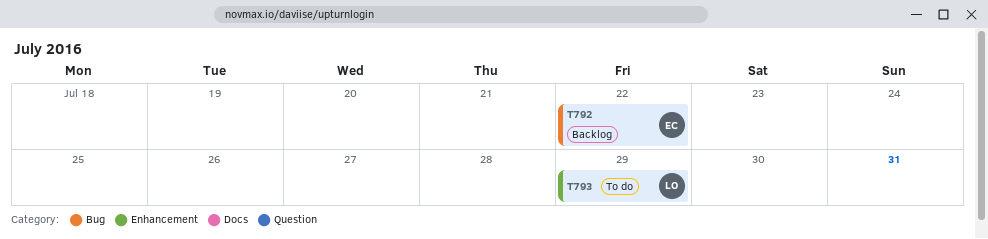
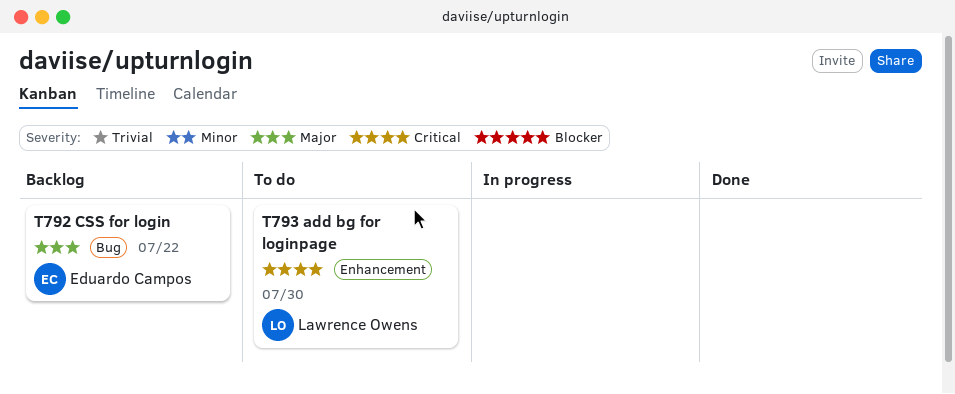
T793, due: Jul 29 -> Jul 30

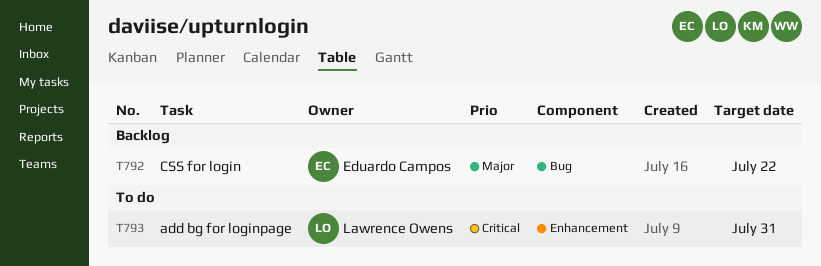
T793, due: Jul 30 -> Jul 31

